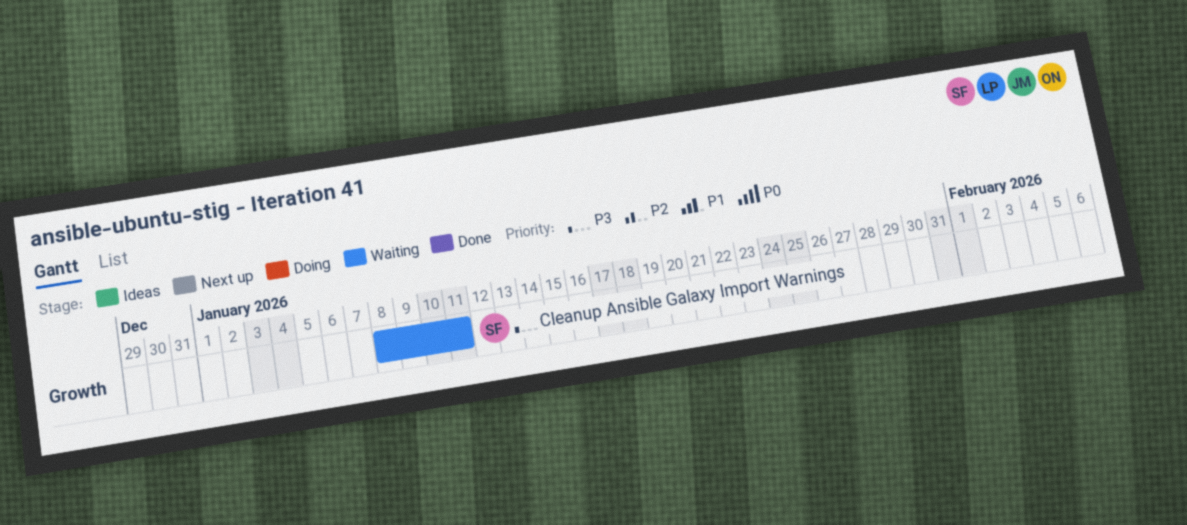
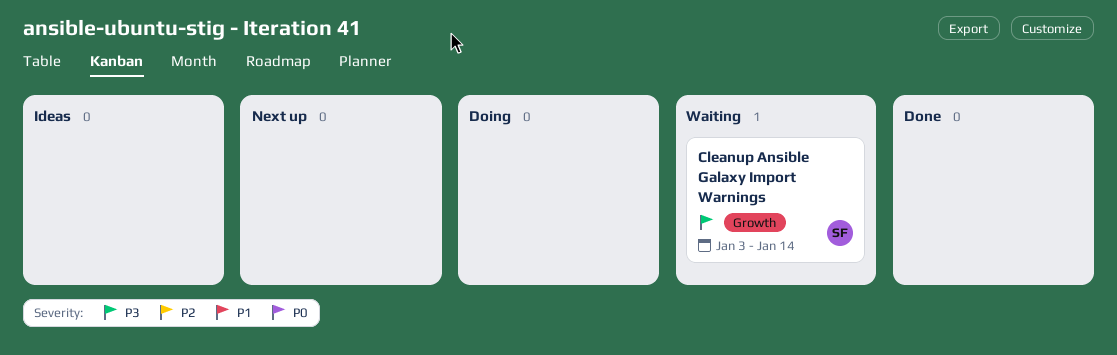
Cleanup Ansible Galaxy Import Warnings, start: Jan 8 -> Jan 3
Cleanup Ansible Galaxy Import Warnings, due: Jan 11 -> Jan 14

